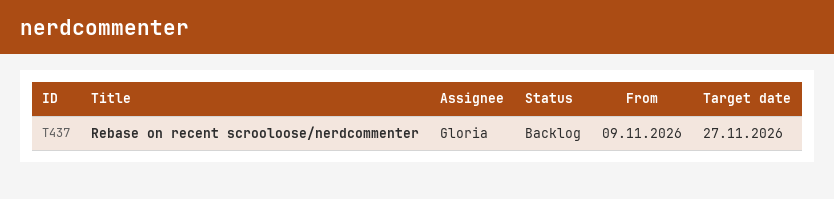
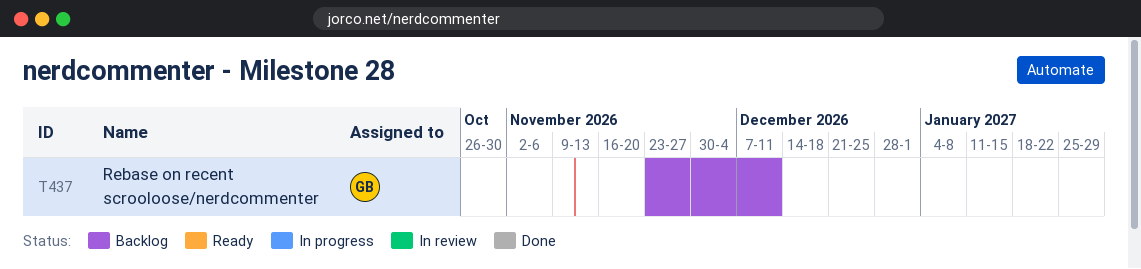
T437, start: Nov 9 -> Nov 23
T437, due: Nov 27 -> Dec 11

